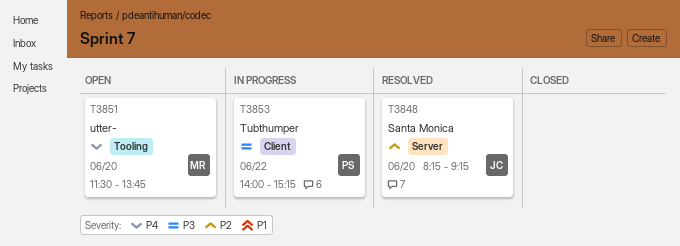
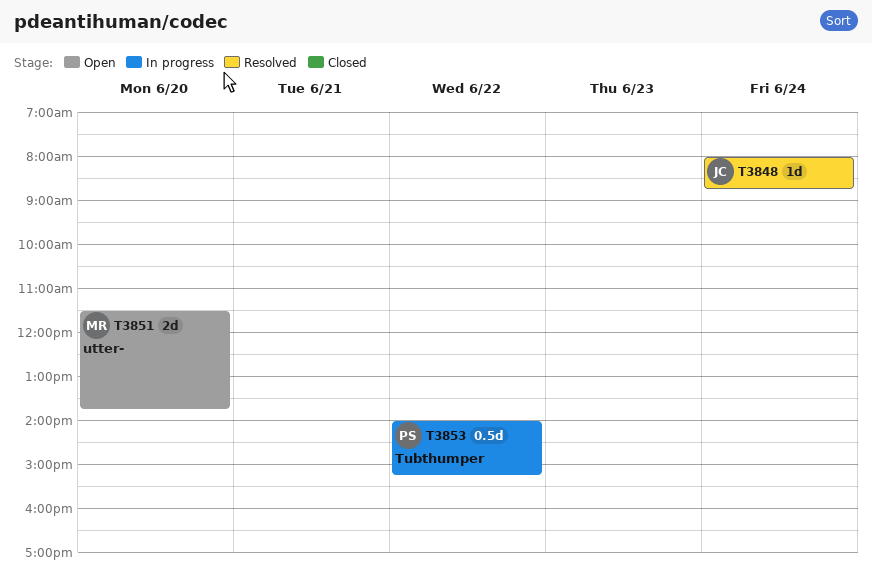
T3848, day: Jun 20 -> Jun 24
T3848, begins: 08:15 -> 08:00
T3848, ends: 09:15 -> 08:45

